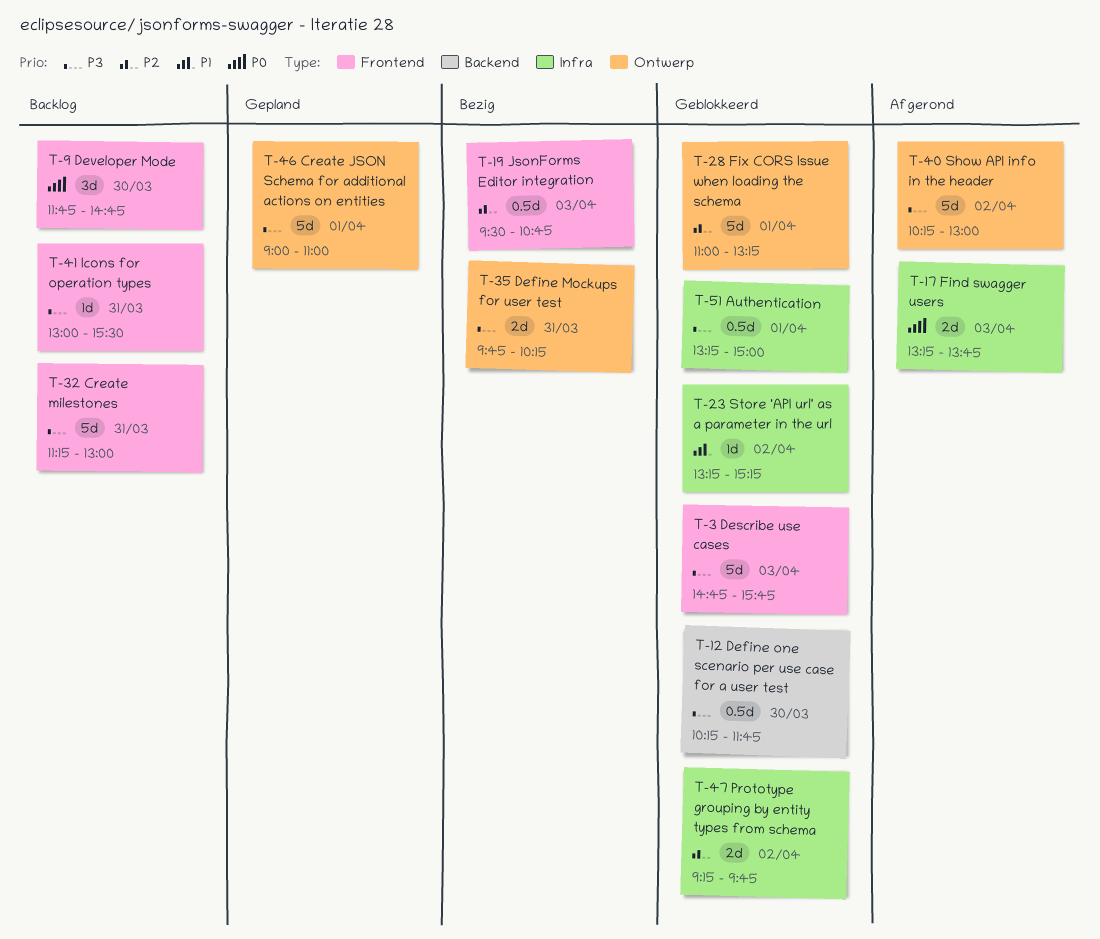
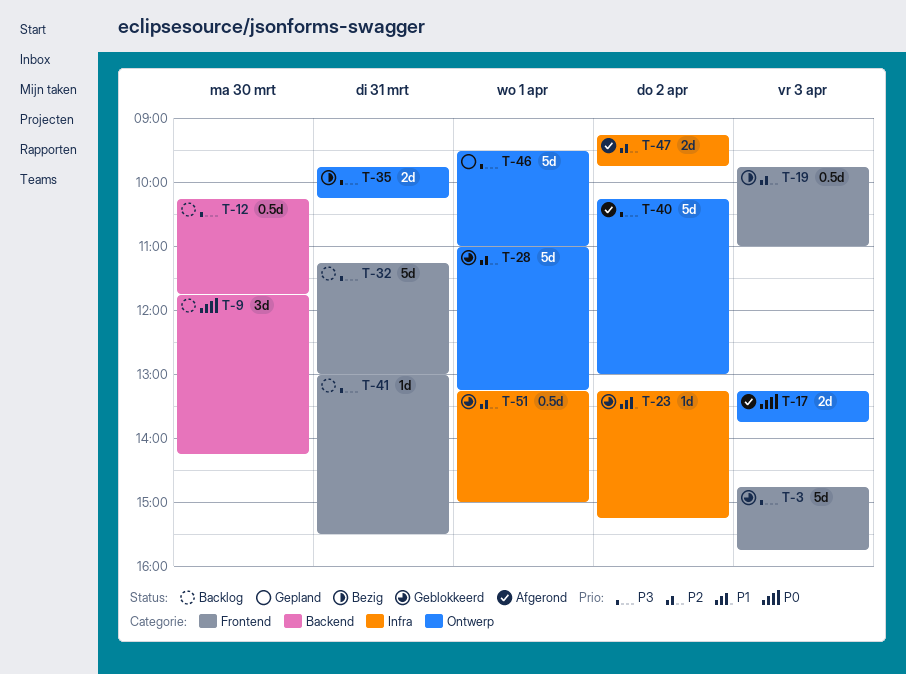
T-9, label: Frontend -> Backend
T-9, ends: 14:45 -> 14:15
T-12, status: Geblokkeerd -> Backlog
T-17, label: Infra -> Ontwerp
T-19, begins: 09:30 -> 09:45
T-19, ends: 10:45 -> 11:00
T-46, begins: 09:00 -> 09:30
T-47, status: Geblokkeerd -> Afgerond
T-51, priority: P3 -> P2

